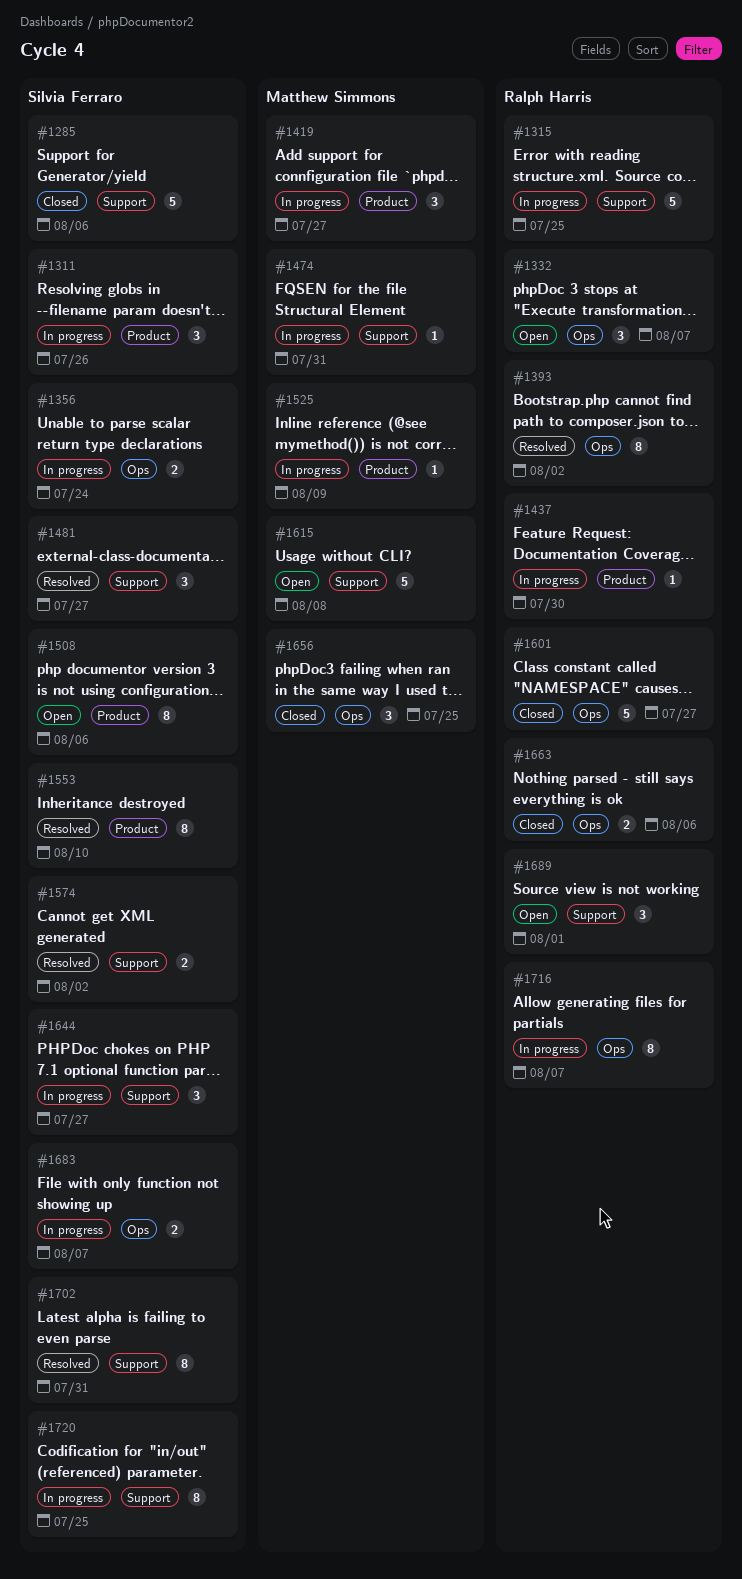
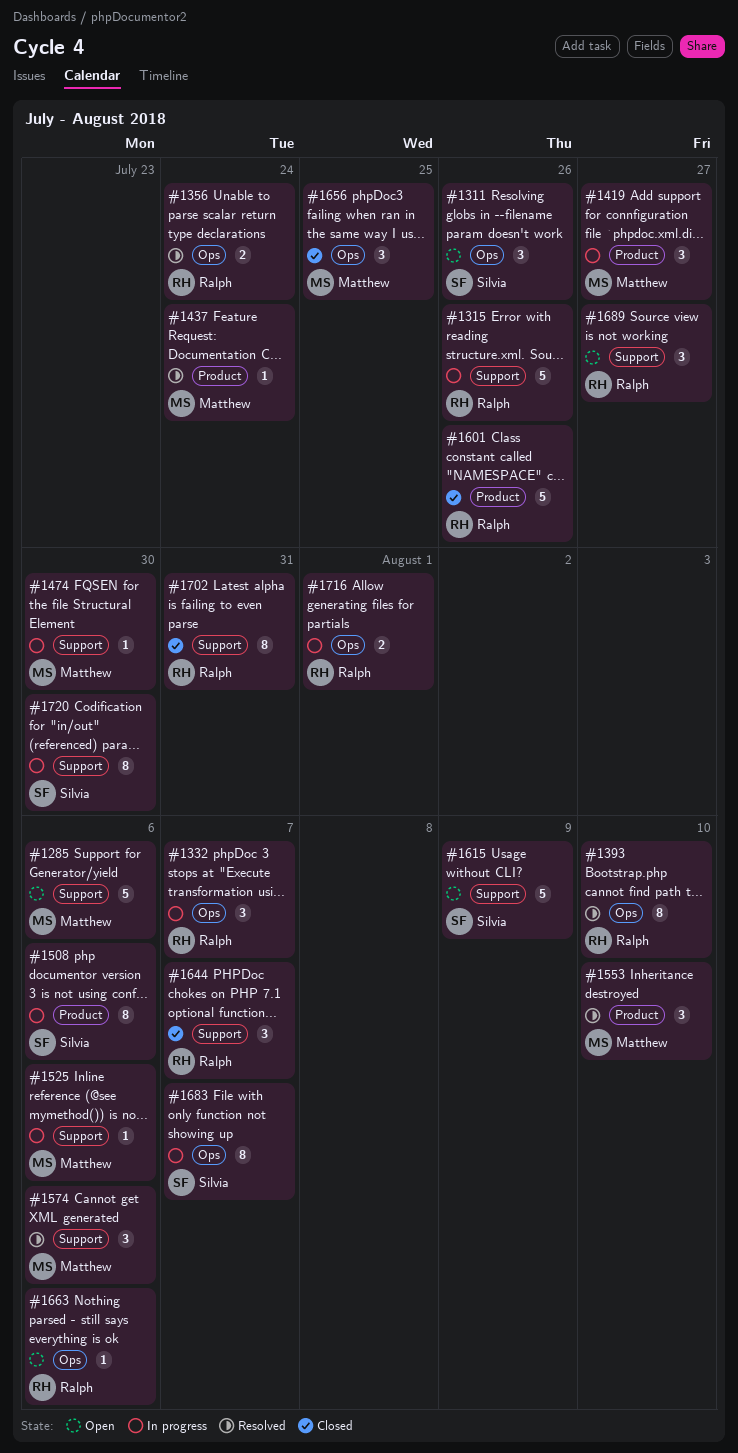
#1285, status: Closed -> Open
#1285, owner: Silvia Ferraro -> Matthew Simmons
#1311, status: In progress -> Open
#1311, label: Product -> Ops
#1315, due: Jul 25 -> Jul 26
#1332, status: Open -> In progress
#1356, status: In progress -> Resolved
#1356, owner: Silvia Ferraro -> Ralph Harris
#1393, due: Aug 2 -> Aug 10
#1437, status: In progress -> Resolved
#1437, owner: Ralph Harris -> Matthew Simmons
#1437, due: Jul 30 -> Jul 24
#1474, due: Jul 31 -> Jul 30
#1481: present -> none
#1508, status: Open -> In progress
#1525, label: Product -> Support
#1525, due: Aug 9 -> Aug 6
#1553, owner: Silvia Ferraro -> Matthew Simmons
#1553, estimate: 8 -> 3
#1574, owner: Silvia Ferraro -> Matthew Simmons
#1574, estimate: 2 -> 3
#1574, due: Aug 2 -> Aug 6
#1601, label: Ops -> Product
#1601, due: Jul 27 -> Jul 26
#1615, owner: Matthew Simmons -> Silvia Ferraro
#1615, due: Aug 8 -> Aug 9
#1644, status: In progress -> Closed
#1644, owner: Silvia Ferraro -> Ralph Harris
#1644, due: Jul 27 -> Aug 7
#1663, status: Closed -> Open
#1663, estimate: 2 -> 1
#1683, estimate: 2 -> 8
#1689, due: Aug 1 -> Jul 27
#1702, status: Resolved -> Closed
#1702, owner: Silvia Ferraro -> Ralph Harris
#1716, estimate: 8 -> 2
#1716, due: Aug 7 -> Aug 1
#1720, due: Jul 25 -> Jul 30

